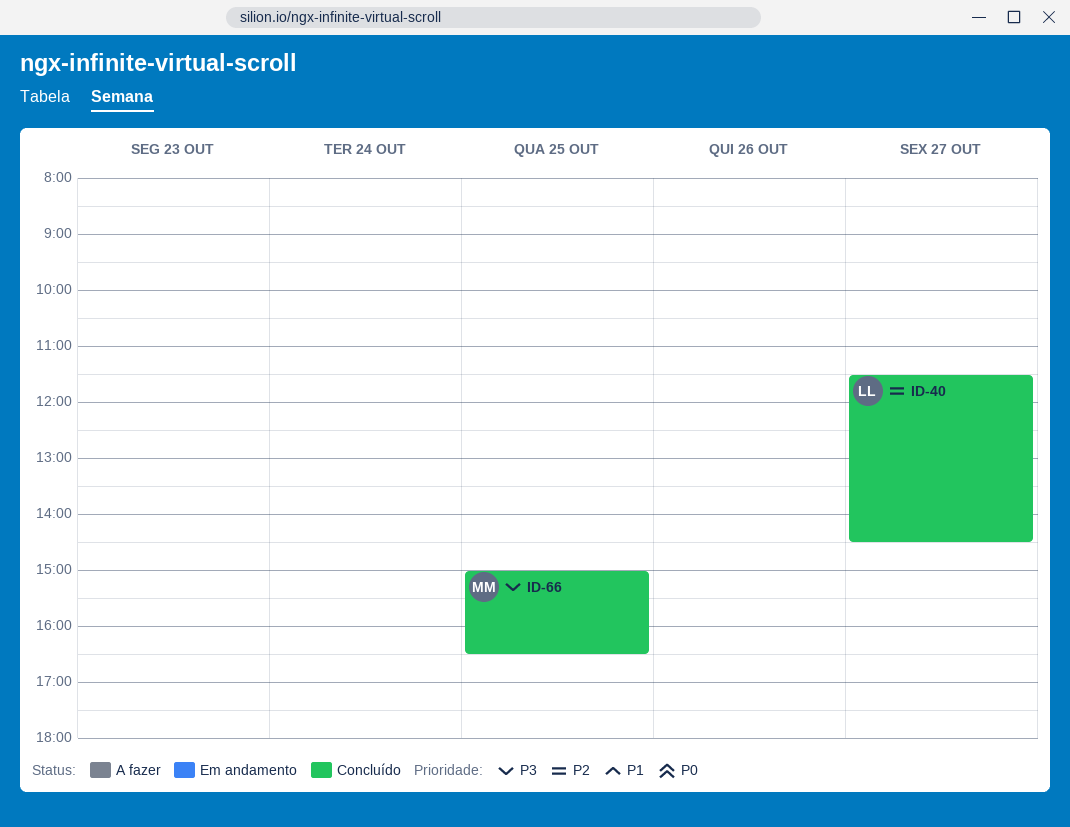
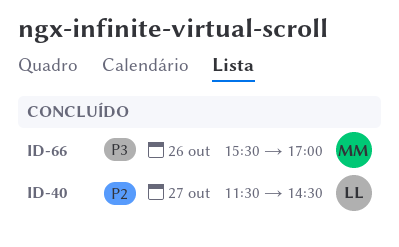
ID-66, day: Oct 25 -> Oct 26
ID-66, begins: 15:00 -> 15:30
ID-66, ends: 16:30 -> 17:00

